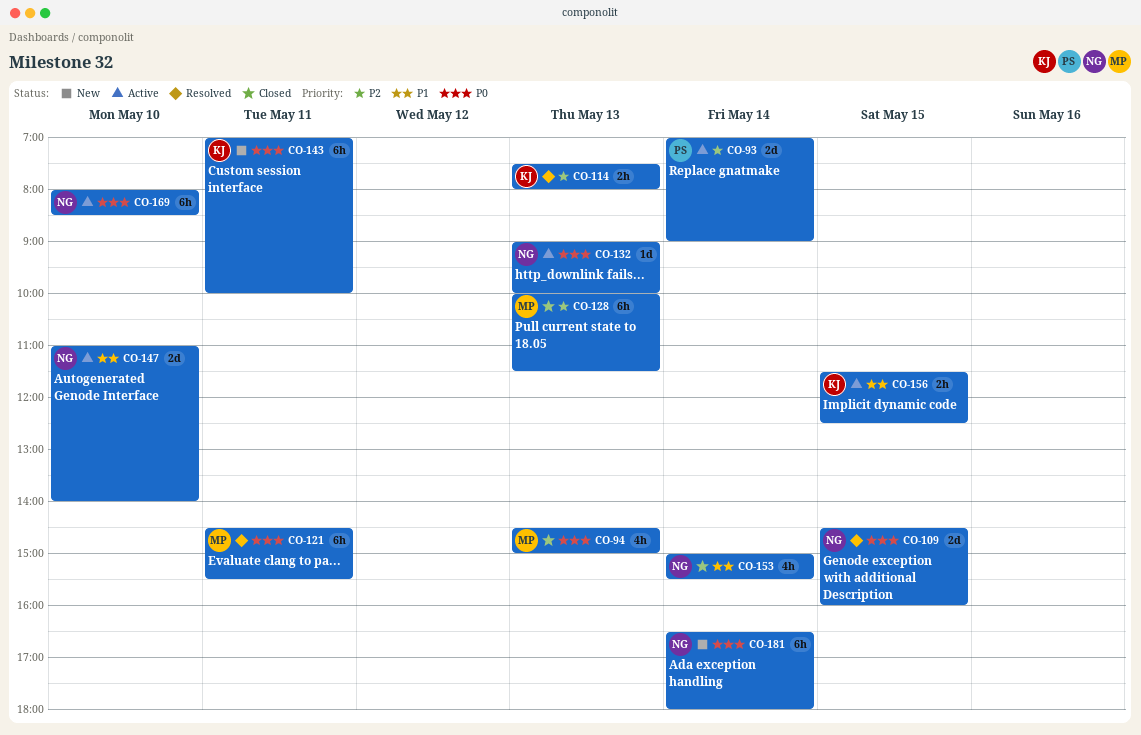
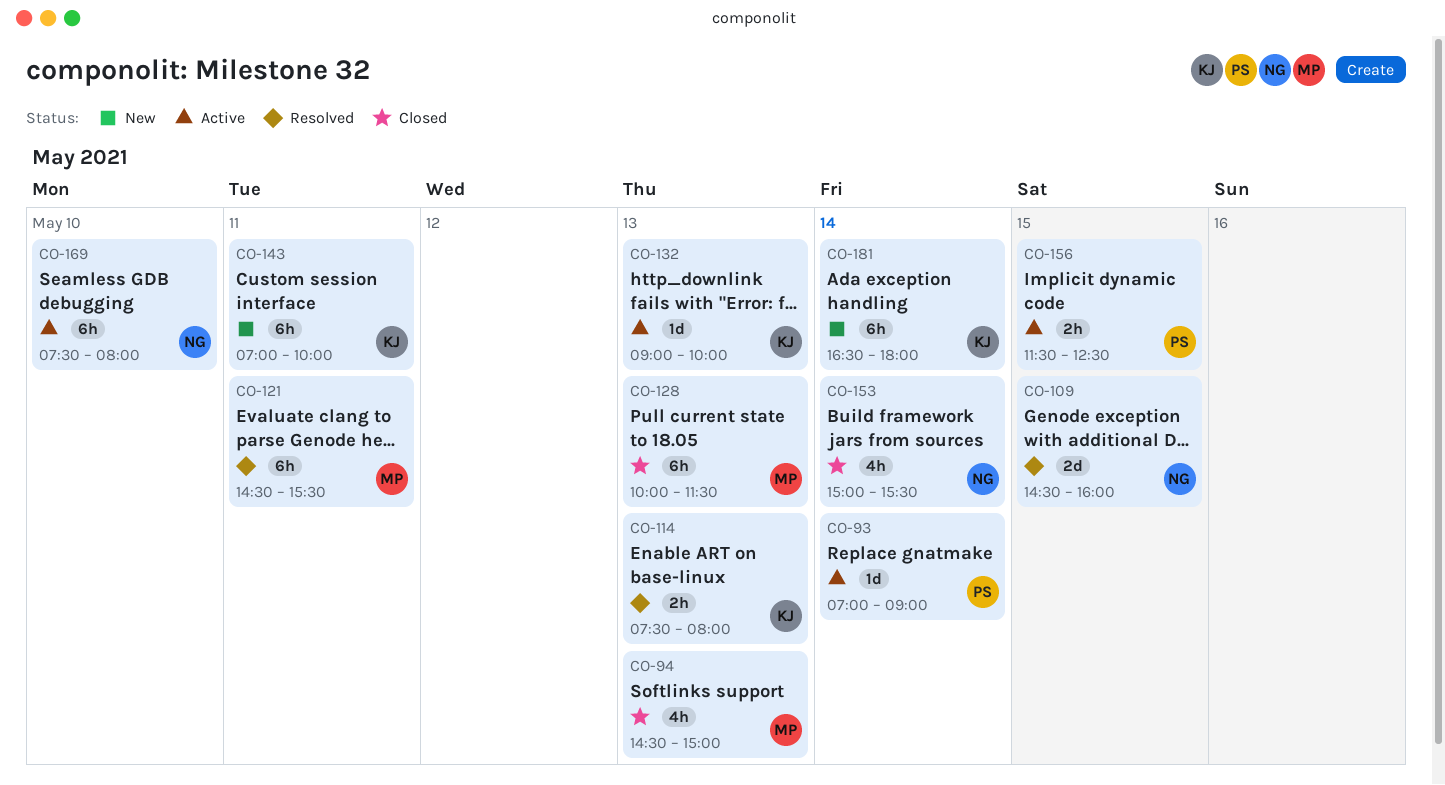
CO-93, estimate: 2d -> 1d
CO-132, owner: NG -> KJ
CO-147: present -> none
CO-156, owner: KJ -> PS
CO-169, begins: 08:00 -> 07:30
CO-169, ends: 08:30 -> 08:00
CO-181, owner: NG -> KJ

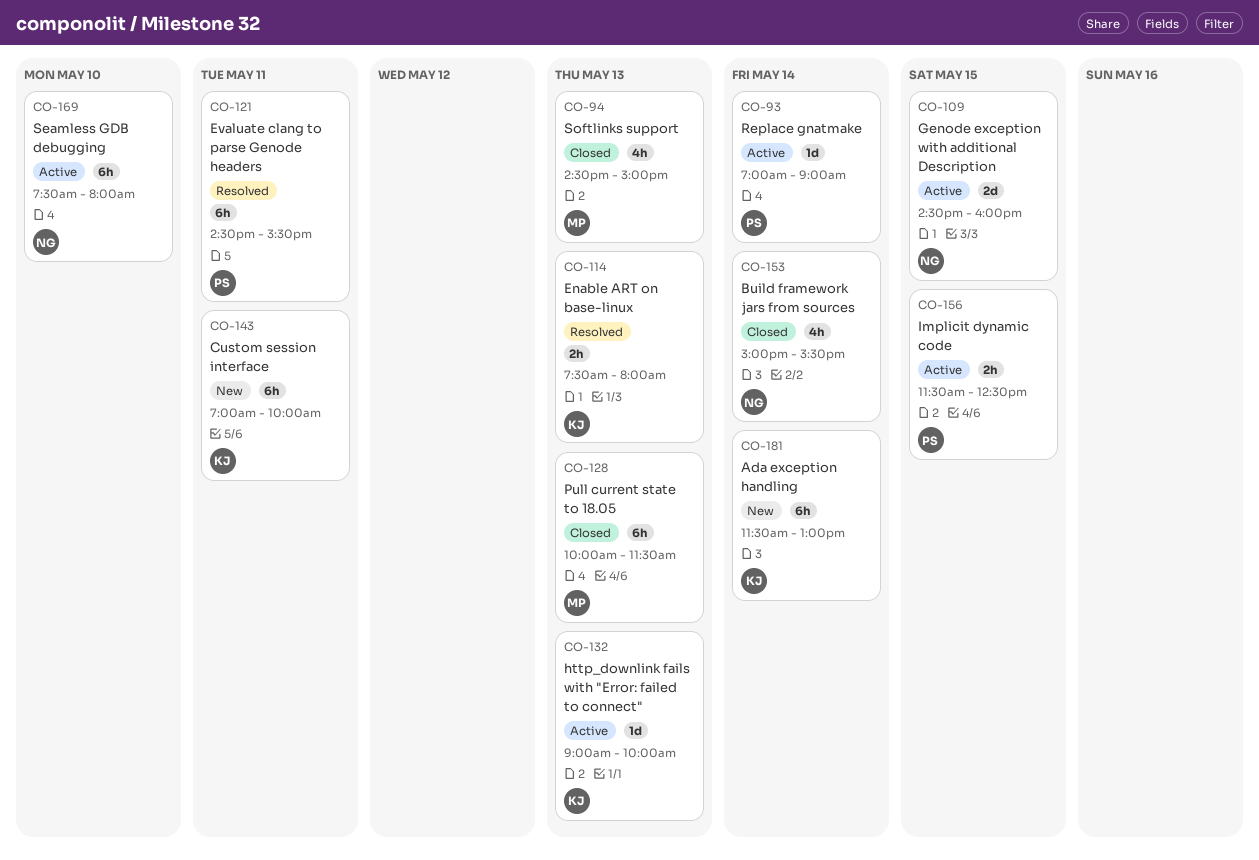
CO-109, status: Resolved -> Active
CO-121, owner: MP -> PS
CO-181, begins: 16:30 -> 11:30
CO-181, ends: 18:00 -> 13:00

